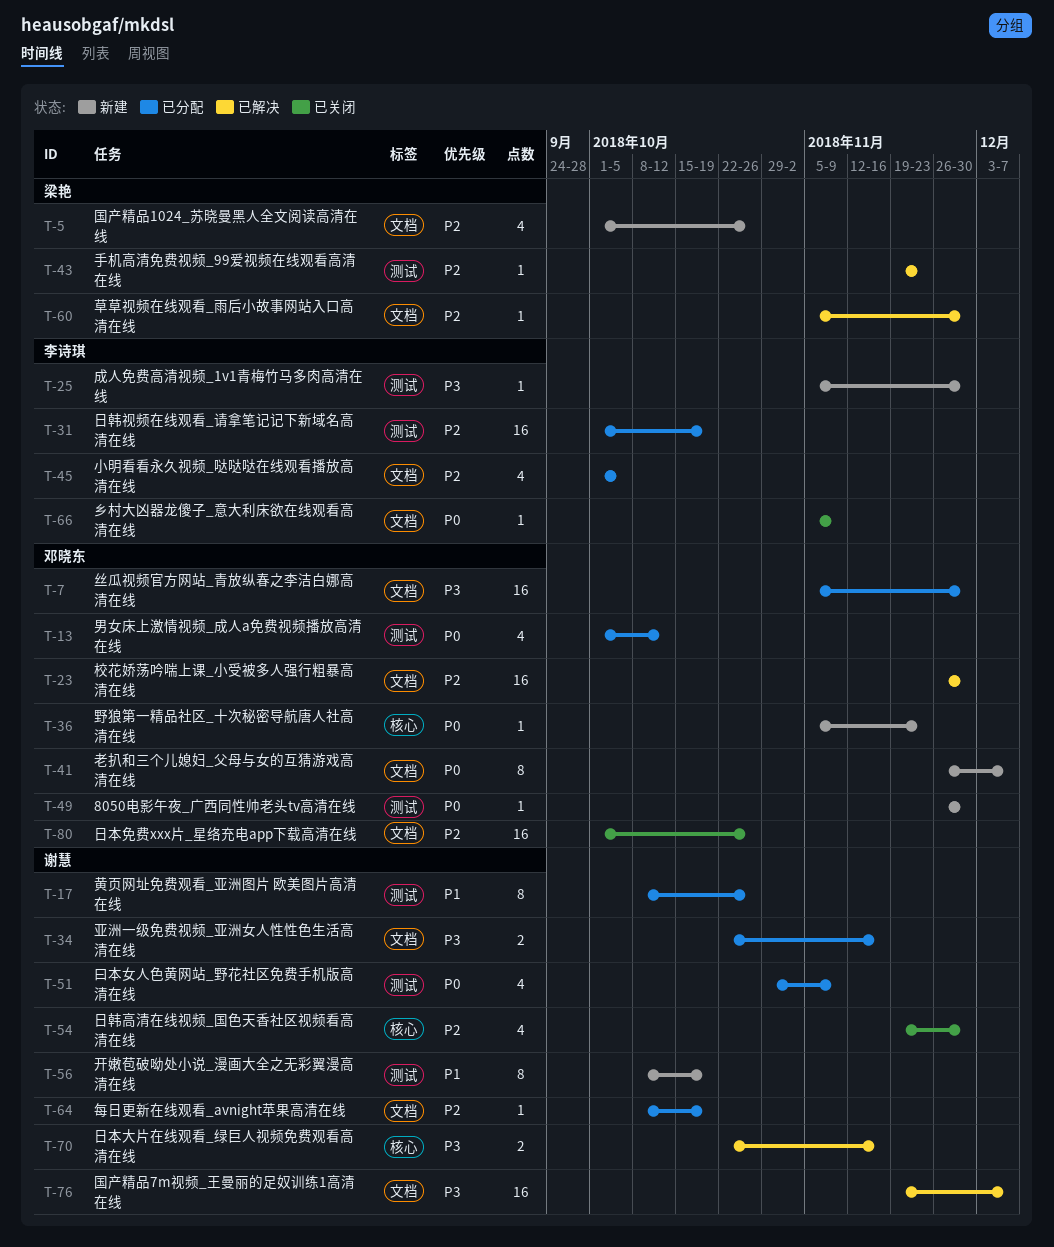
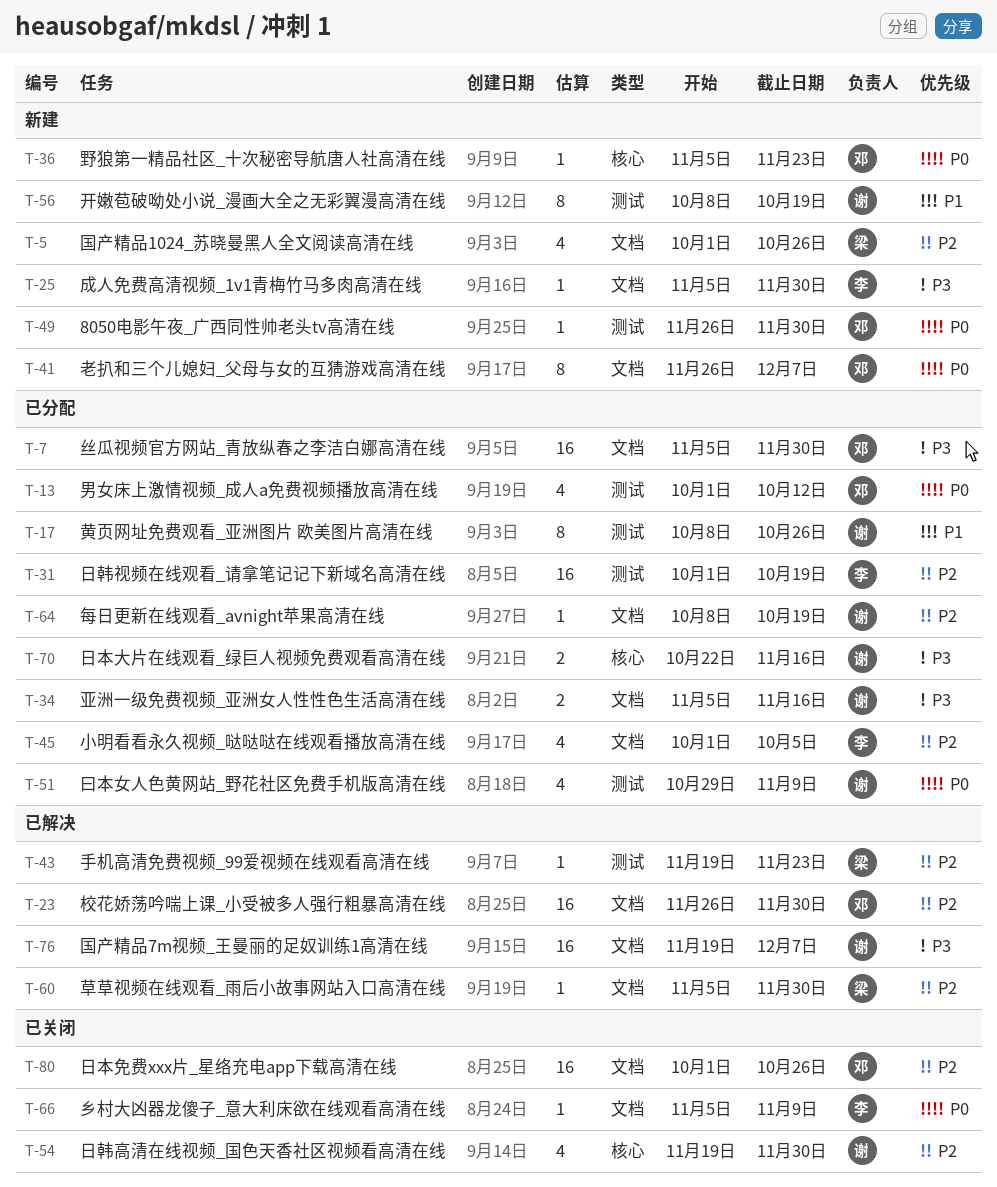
T-25, label: 测试 -> 文档
T-34, start: Oct 22 -> Nov 5
T-70, status: 已解决 -> 已分配

